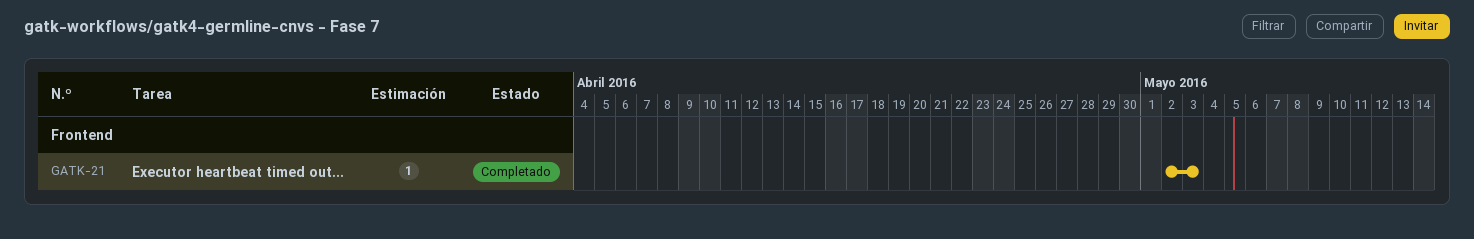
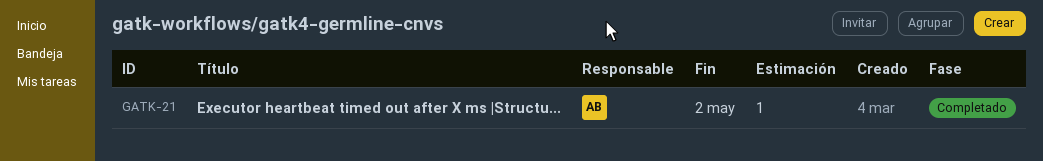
GATK-21, due: May 3 -> May 2

